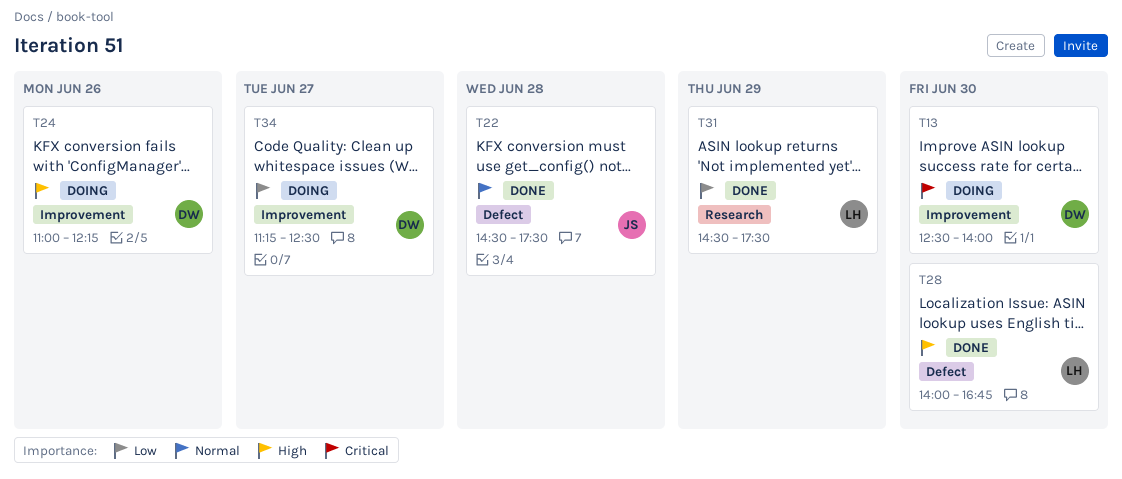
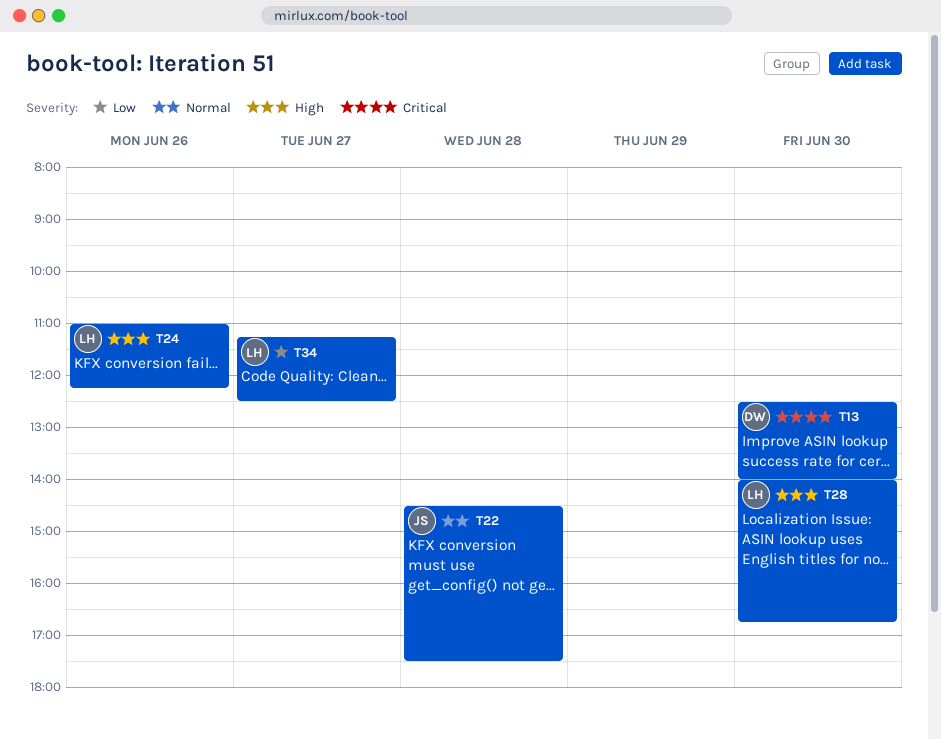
T24, owner: DW -> LH
T31: present -> none
T34, owner: DW -> LH

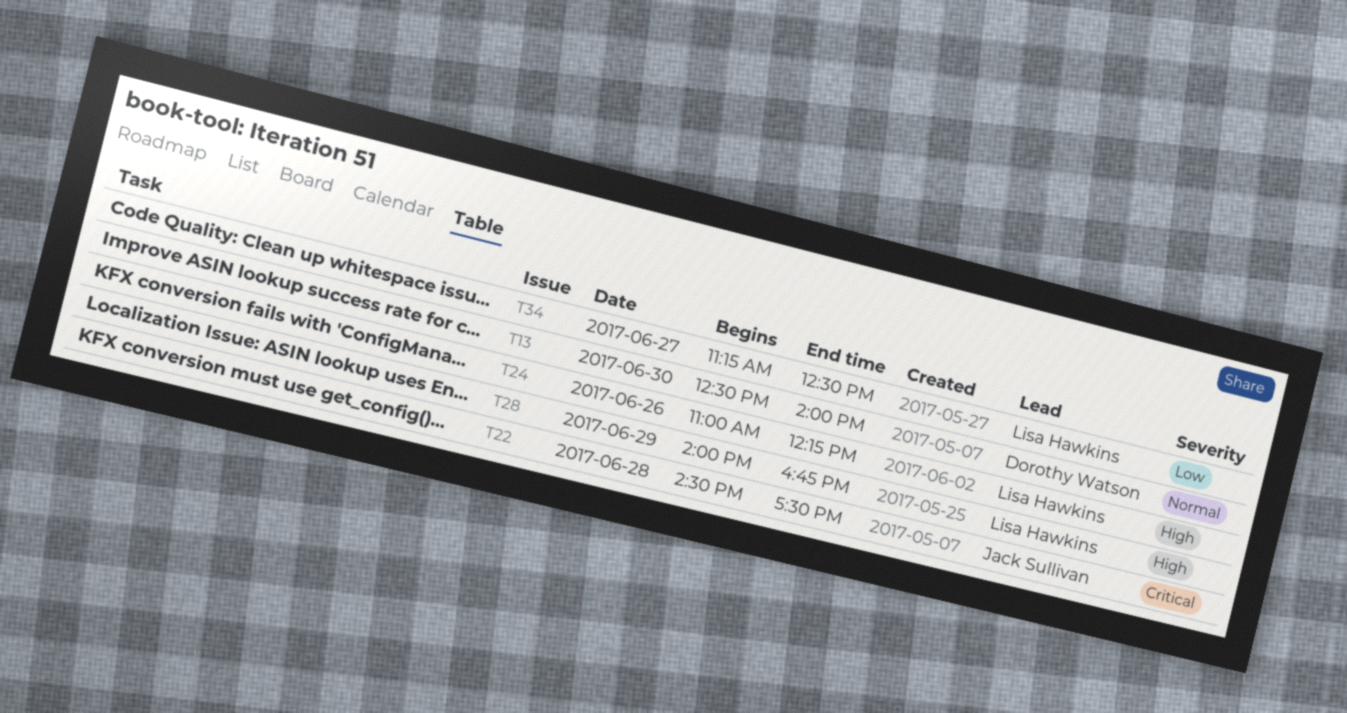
T13, priority: Critical -> Normal
T22, priority: Normal -> Critical
T28, day: Jun 30 -> Jun 29

